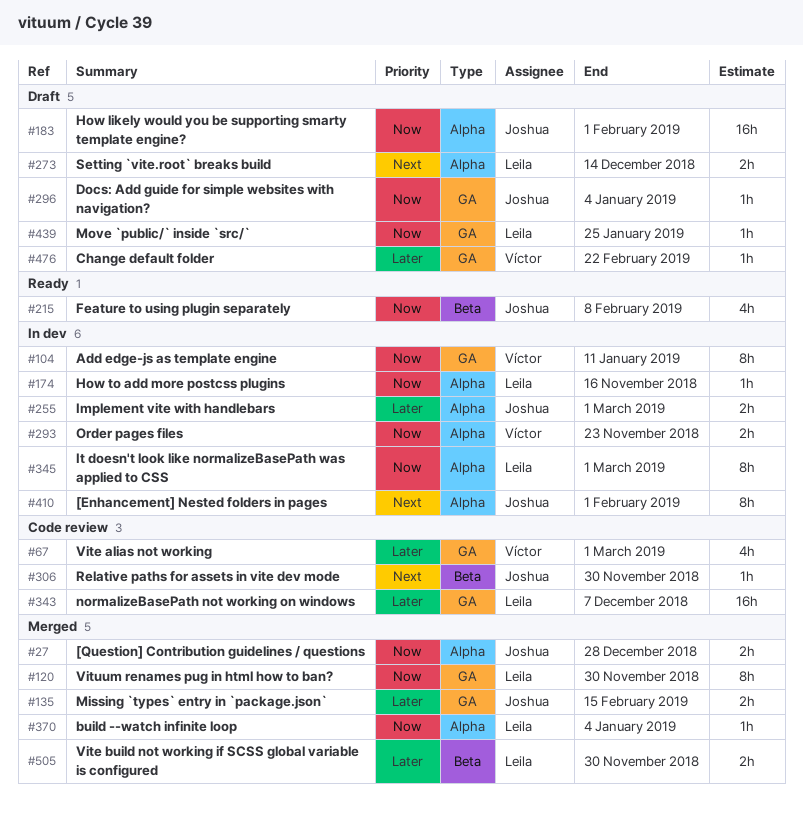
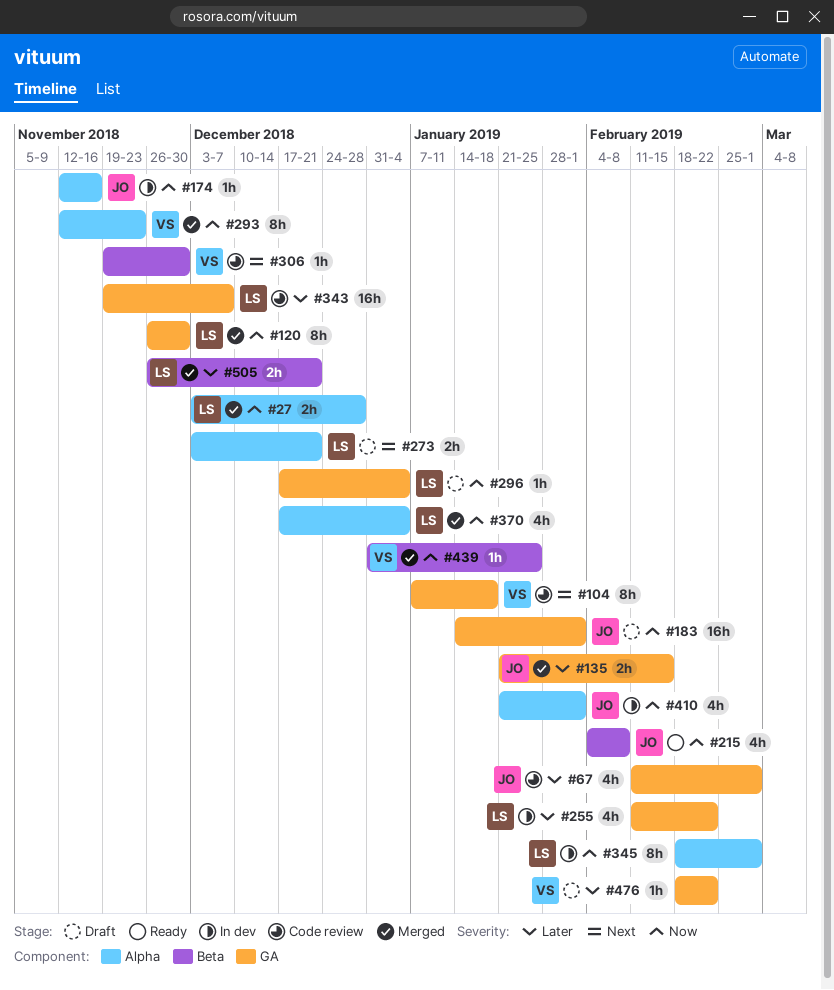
#27, owner: Joshua -> Leila
#67, owner: Víctor -> Joshua
#104, status: In dev -> Code review
#104, priority: Now -> Next
#104, due: Jan 11 -> Jan 18
#174, owner: Leila -> Joshua
#183, label: Alpha -> GA
#255, owner: Joshua -> Leila
#255, label: Alpha -> GA
#255, estimate: 2h -> 4h
#255, due: Mar 1 -> Feb 22
#273, due: Dec 14 -> Dec 21
#293, status: In dev -> Merged
#293, estimate: 2h -> 8h
#296, owner: Joshua -> Leila
#306, owner: Joshua -> Víctor
#370, estimate: 1h -> 4h
#410, priority: Next -> Now
#410, estimate: 8h -> 4h
#439, status: Draft -> Merged
#439, owner: Leila -> Víctor
#439, label: GA -> Beta
#505, due: Nov 30 -> Dec 21

